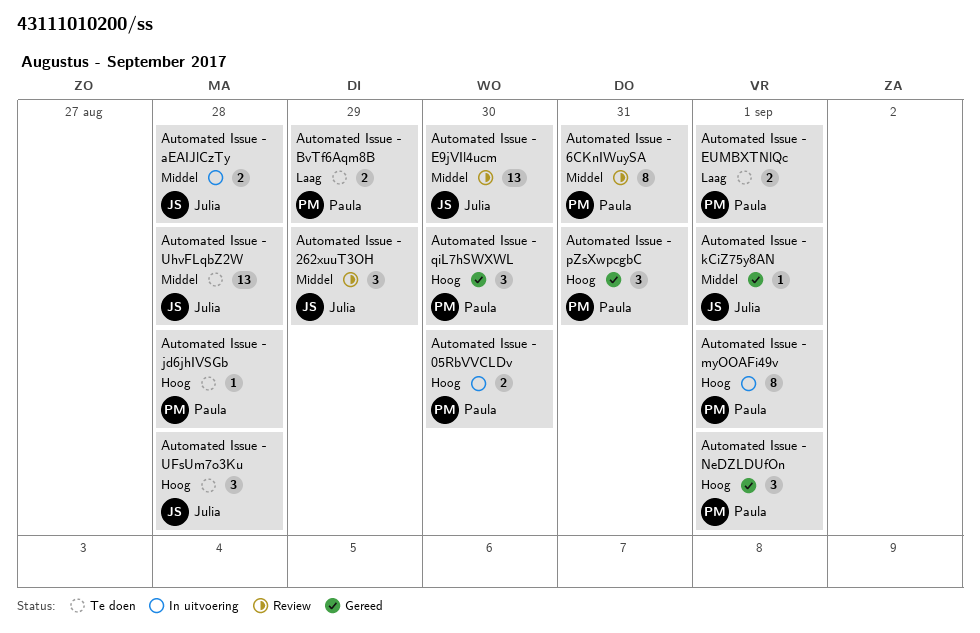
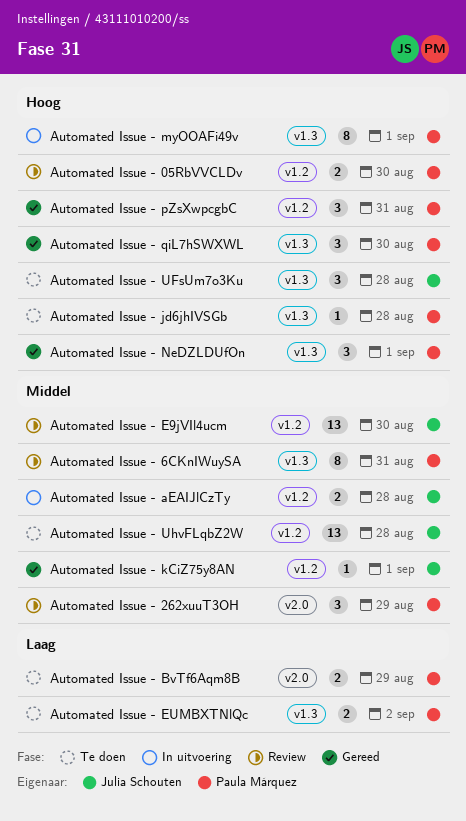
Automated Issue - 05RbVVCLDv, status: In uitvoering -> Review
Automated Issue - 262xuuT3OH, owner: Julia Schouten -> Paula Márquez
Automated Issue - EUMBXTNlQc, due: Sep 1 -> Sep 2

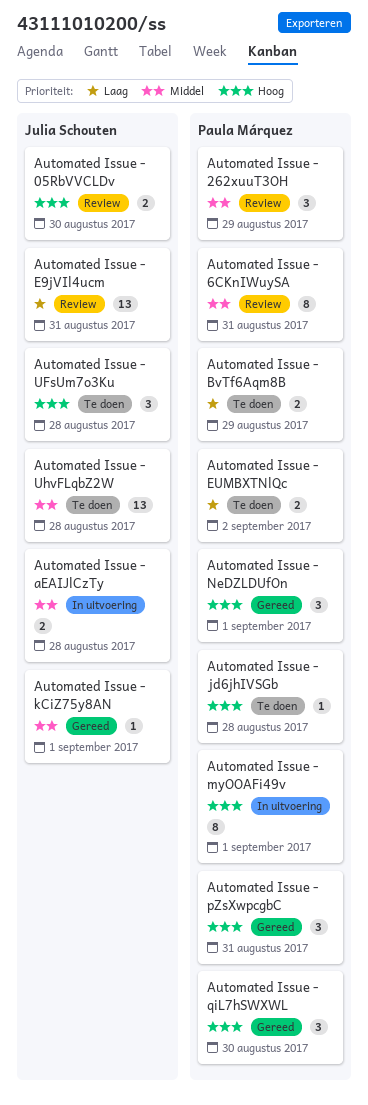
Automated Issue - 05RbVVCLDv, owner: Paula Márquez -> Julia Schouten
Automated Issue - E9jVIl4ucm, priority: Middel -> Laag
Automated Issue - E9jVIl4ucm, due: Aug 30 -> Aug 31

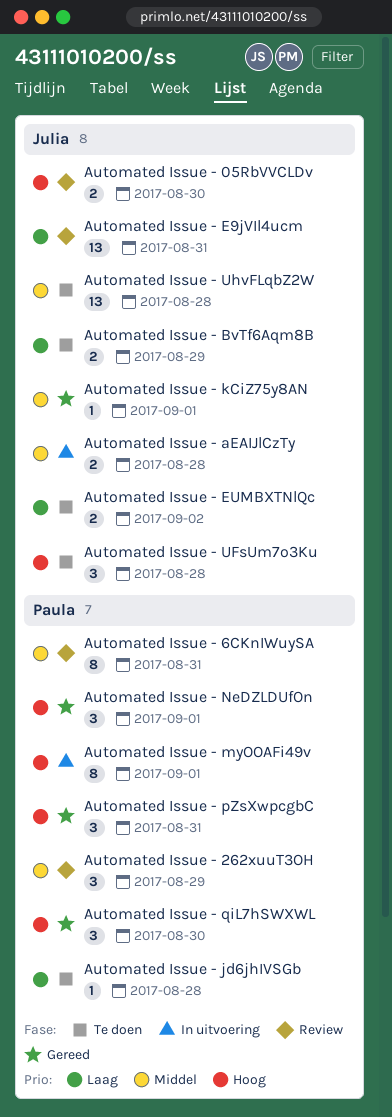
Automated Issue - BvTf6Aqm8B, owner: Paula Márquez -> Julia Schouten
Automated Issue - EUMBXTNlQc, owner: Paula Márquez -> Julia Schouten
Automated Issue - jd6jhIVSGb, priority: Hoog -> Laag

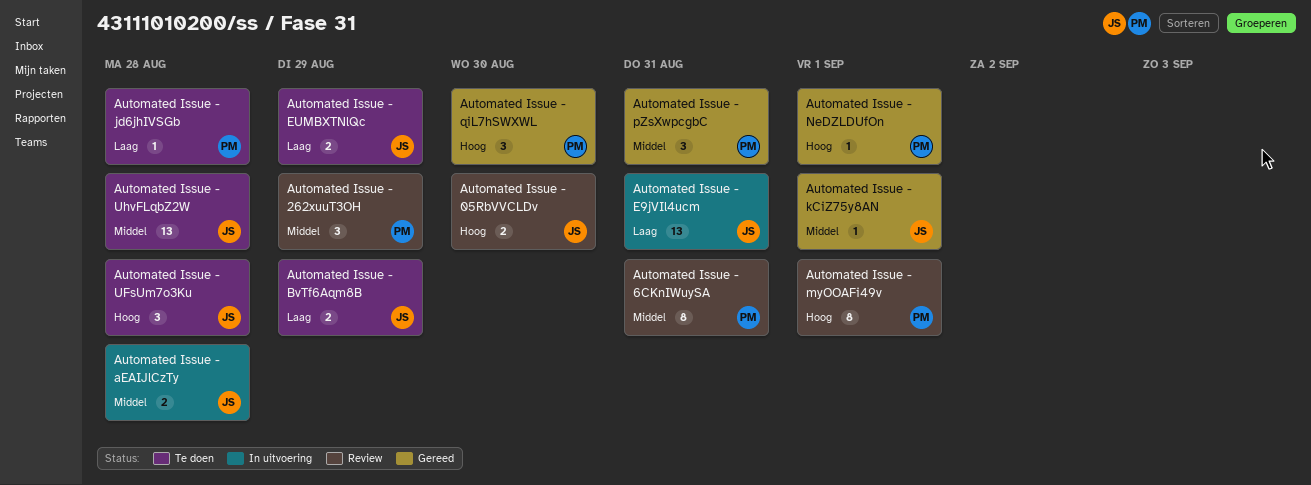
Automated Issue - E9jVIl4ucm, status: Review -> In uitvoering
Automated Issue - EUMBXTNlQc, due: Sep 2 -> Aug 29
Automated Issue - myOOAFi49v, status: In uitvoering -> Review
Automated Issue - NeDZLDUfOn, estimate: 3 -> 1
Automated Issue - pZsXwpcgbC, priority: Hoog -> Middel

